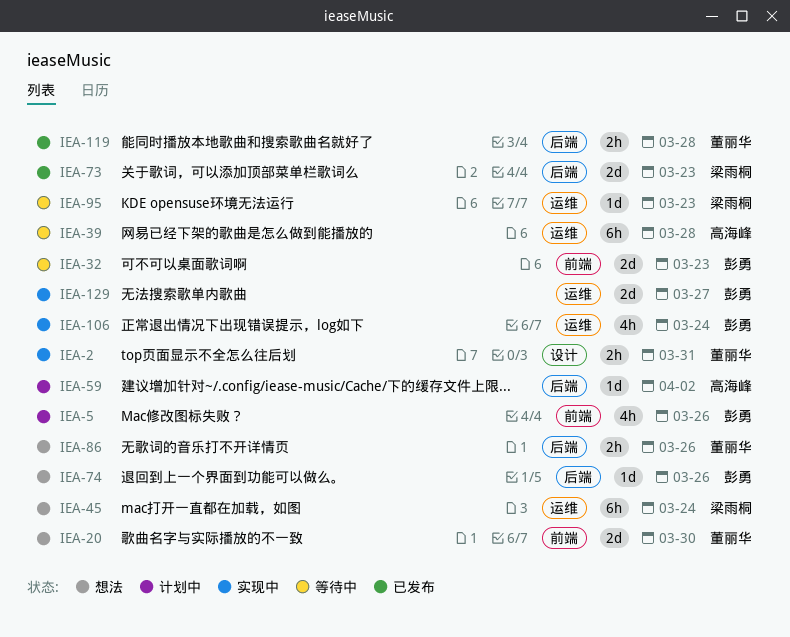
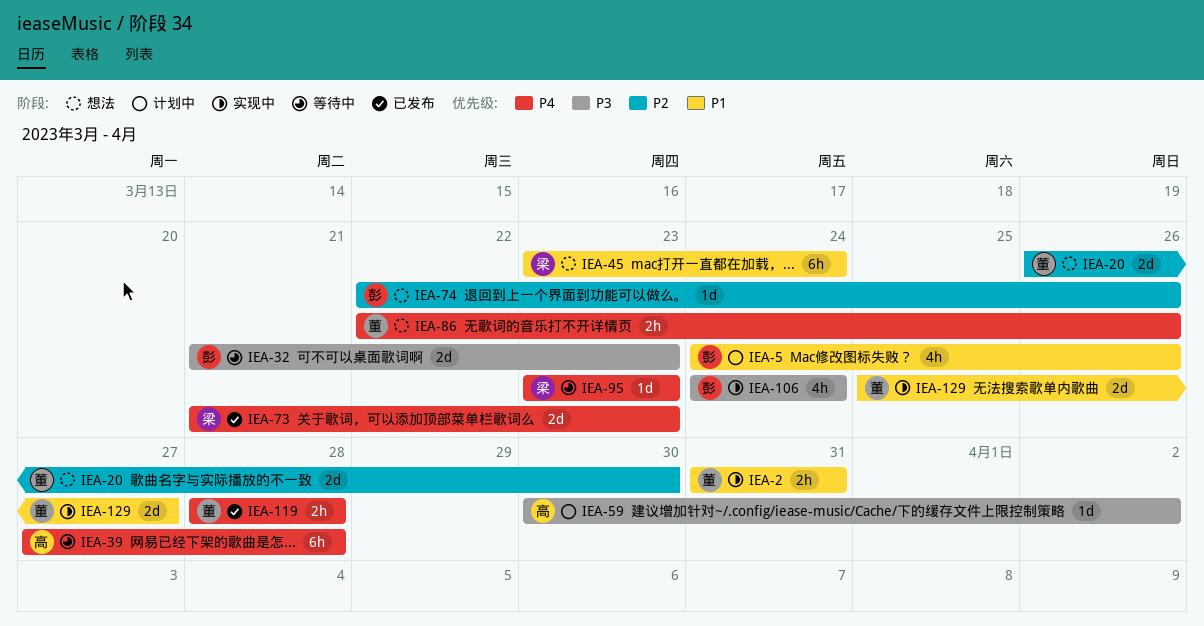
IEA-129, owner: 彭勇 -> 董丽华

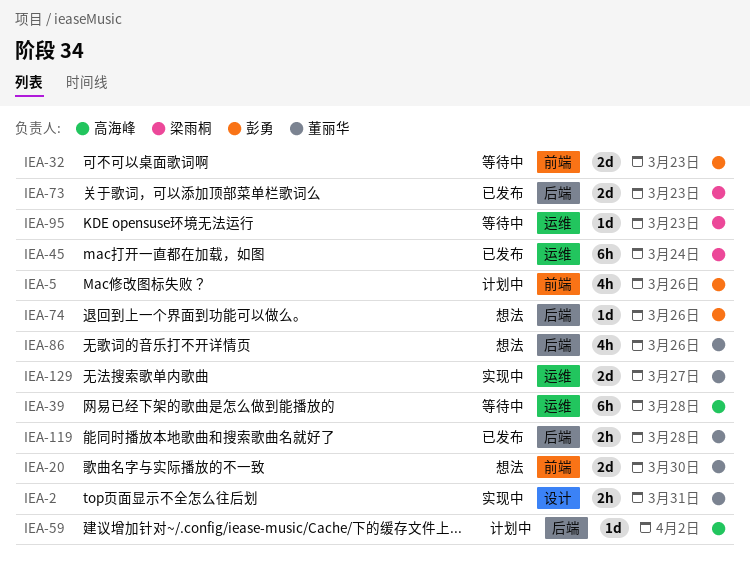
IEA-45, status: 想法 -> 已发布
IEA-86, estimate: 2h -> 4h
IEA-106: present -> none

